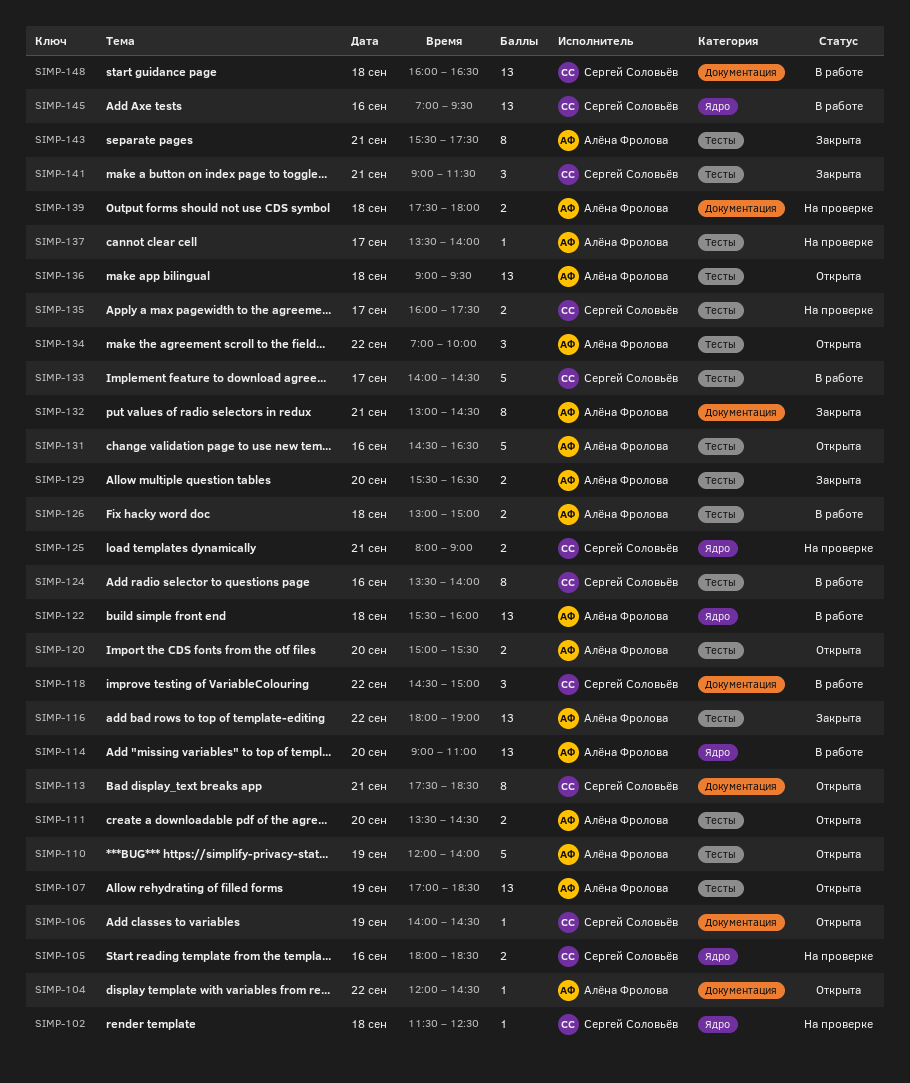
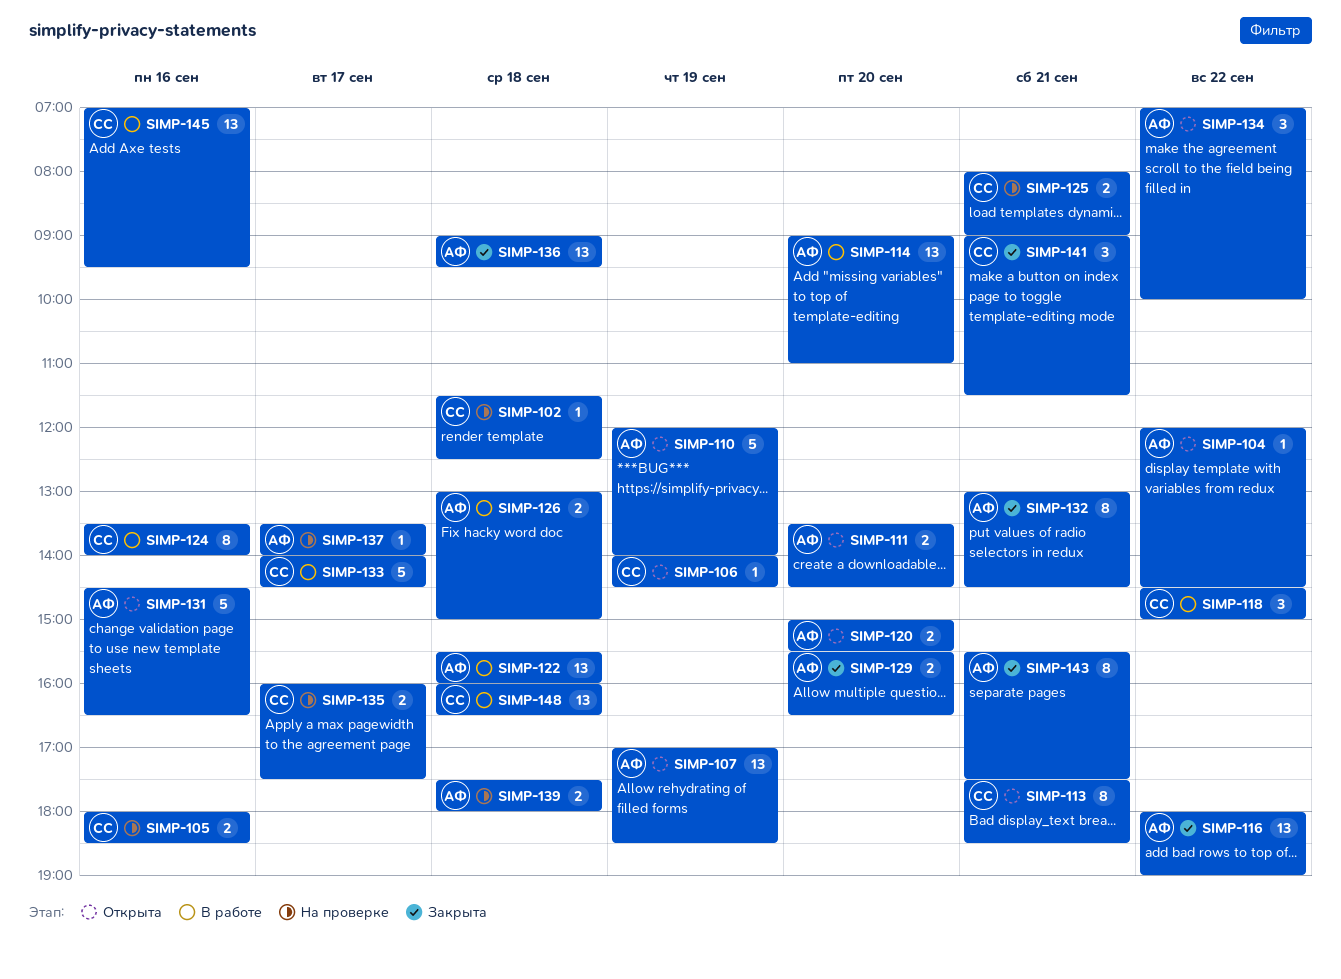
SIMP-136, status: Открыта -> Закрыта

